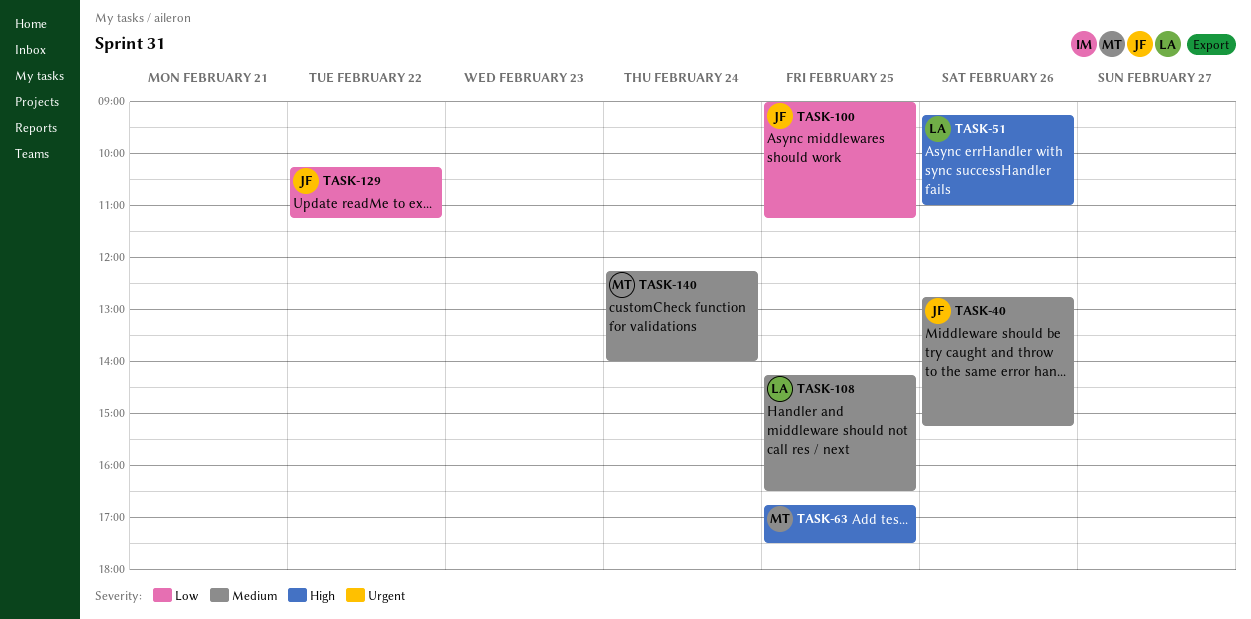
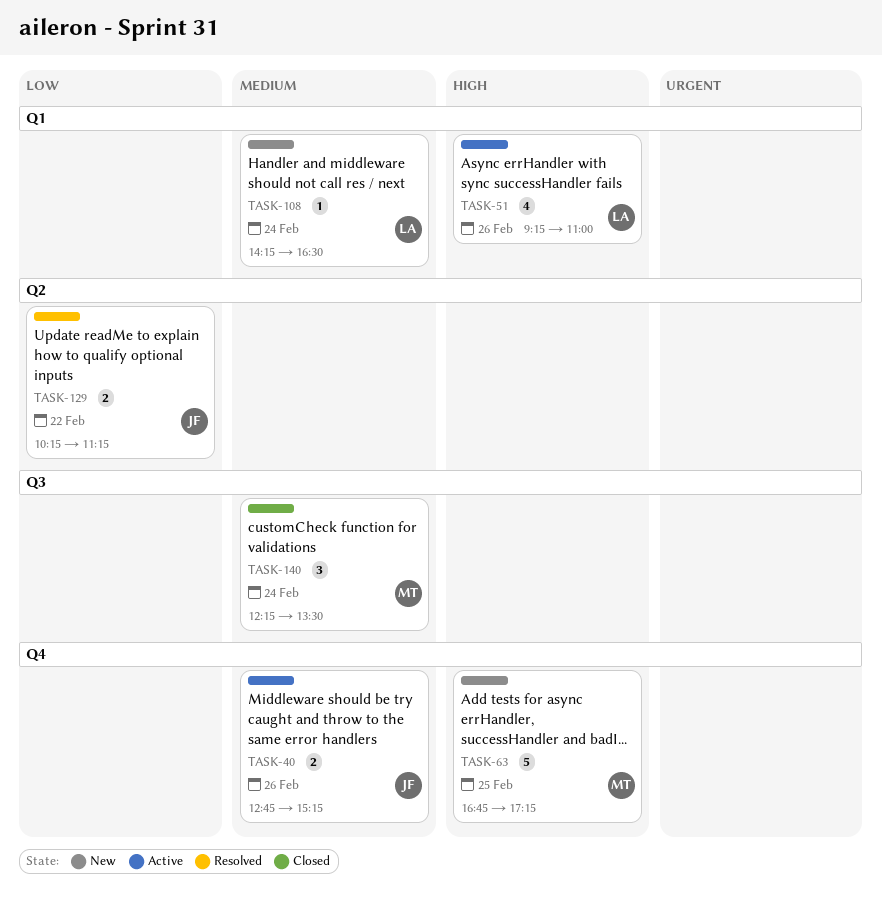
TASK-63, ends: 17:30 -> 17:15
TASK-100: present -> none
TASK-108, day: Feb 25 -> Feb 24
TASK-140, ends: 14:00 -> 13:30

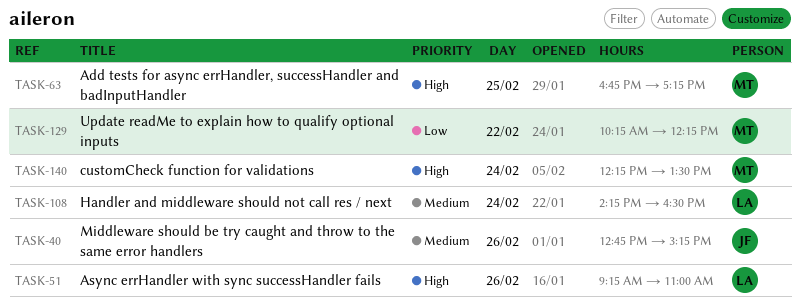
TASK-129, owner: JF -> MT
TASK-129, ends: 11:15 -> 12:15
TASK-140, priority: Medium -> High

